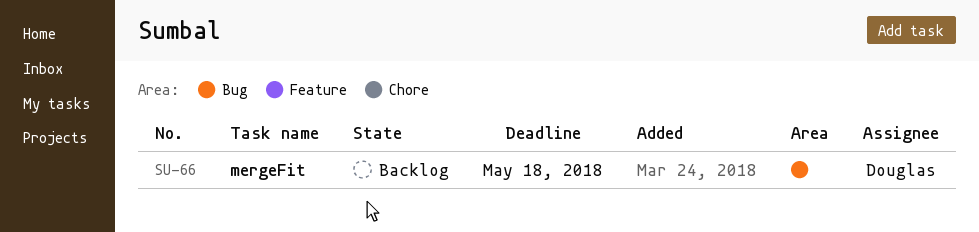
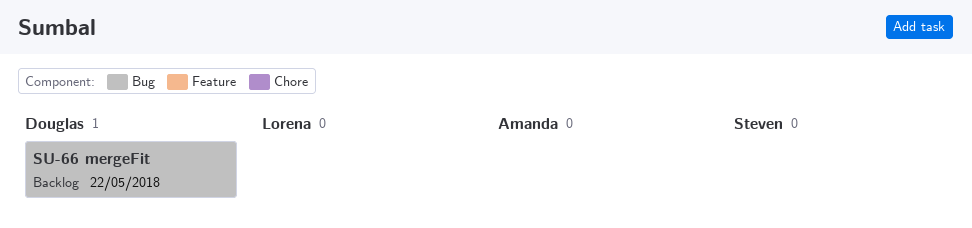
SU-66, due: May 18 -> May 22

